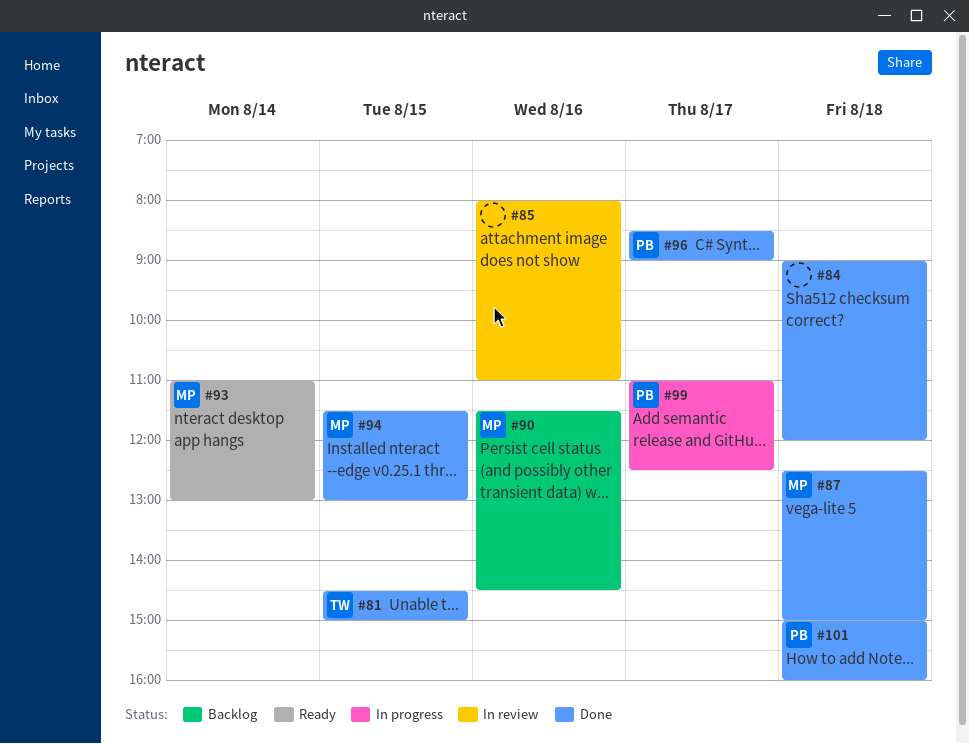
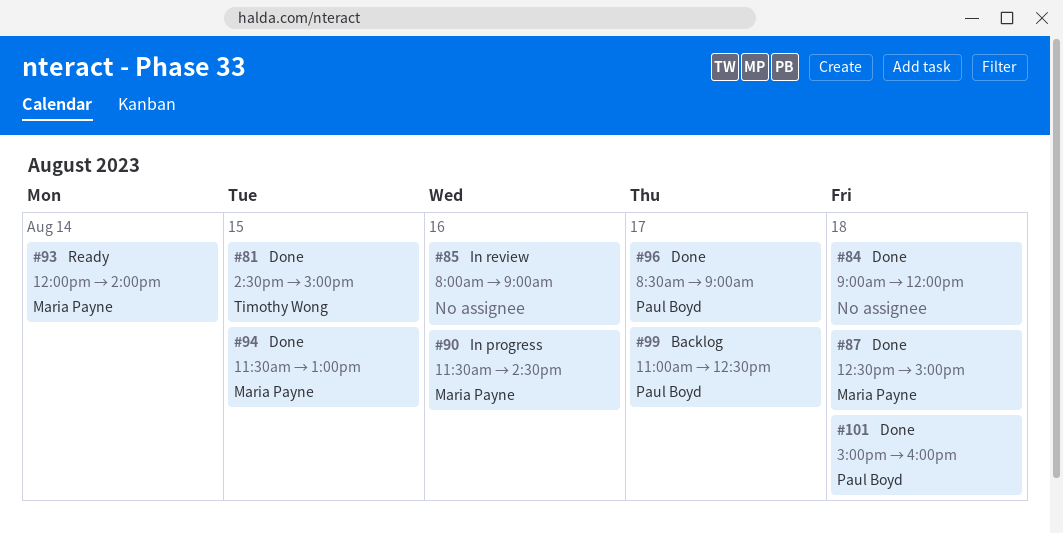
#85, ends: 11:00 -> 09:00
#90, status: Backlog -> In progress
#93, begins: 11:00 -> 12:00
#93, ends: 13:00 -> 14:00
#99, status: In progress -> Backlog

